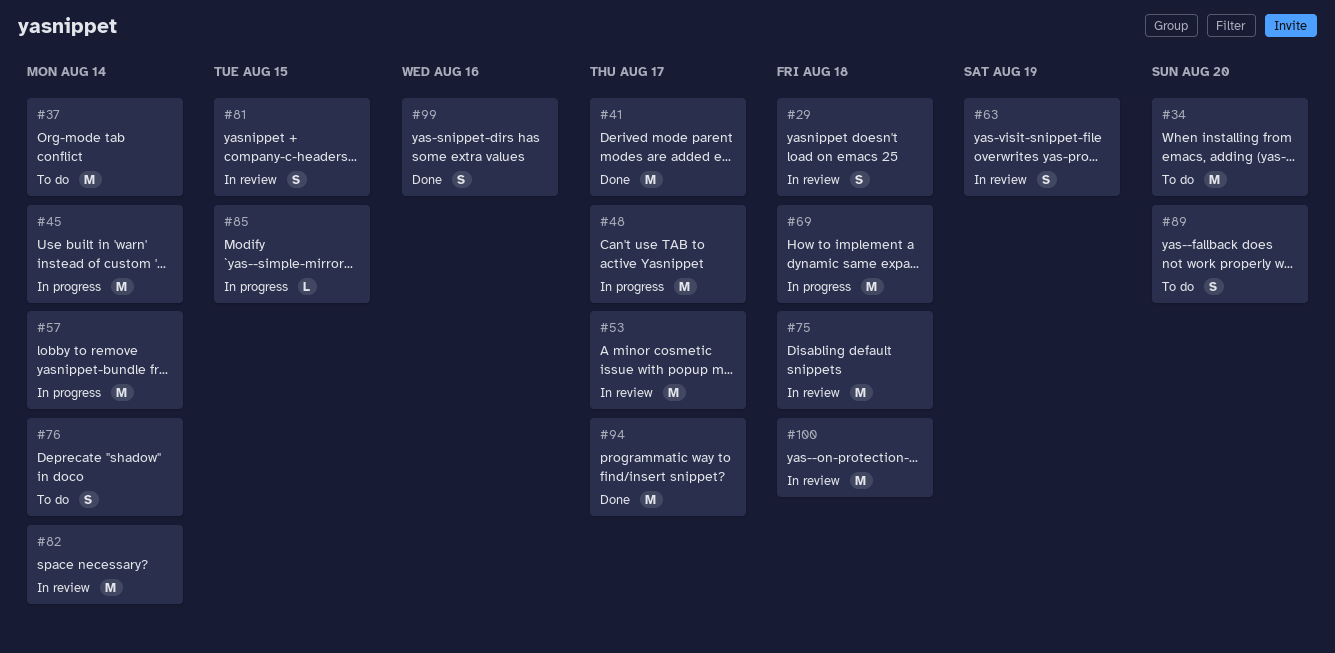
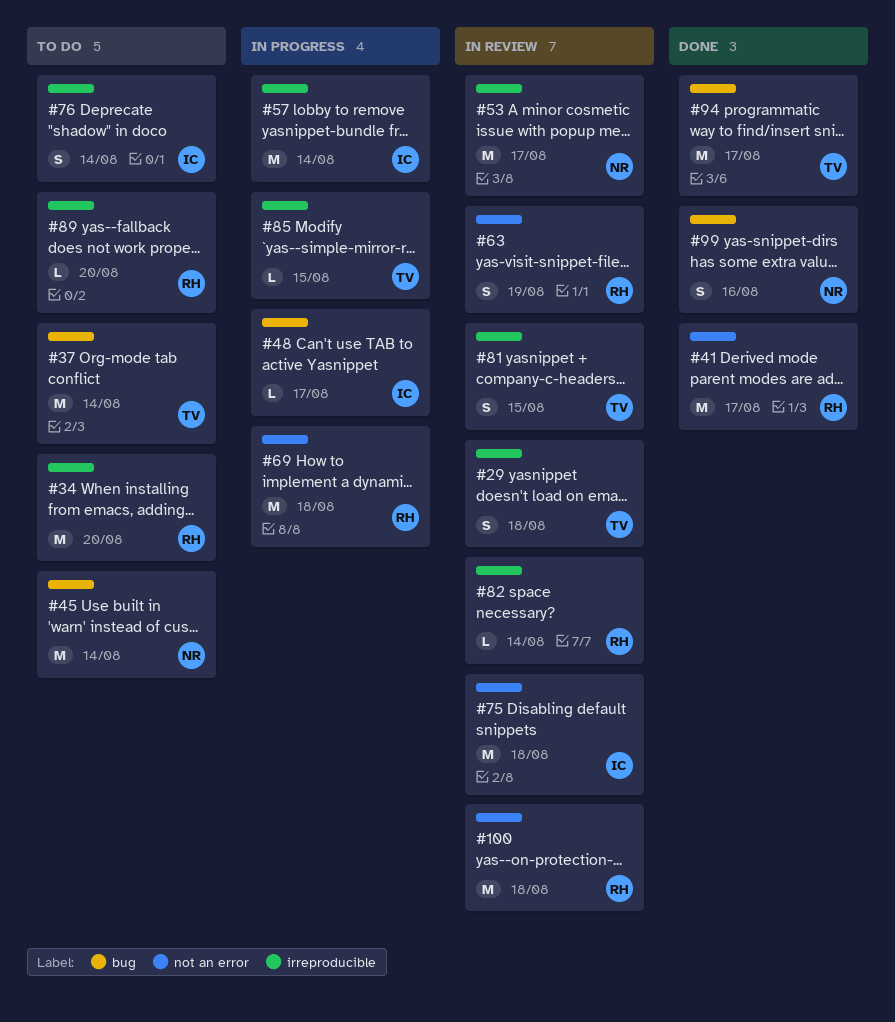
#45, status: In progress -> To do
#48, estimate: M -> L
#82, estimate: M -> L
#89, estimate: S -> L

